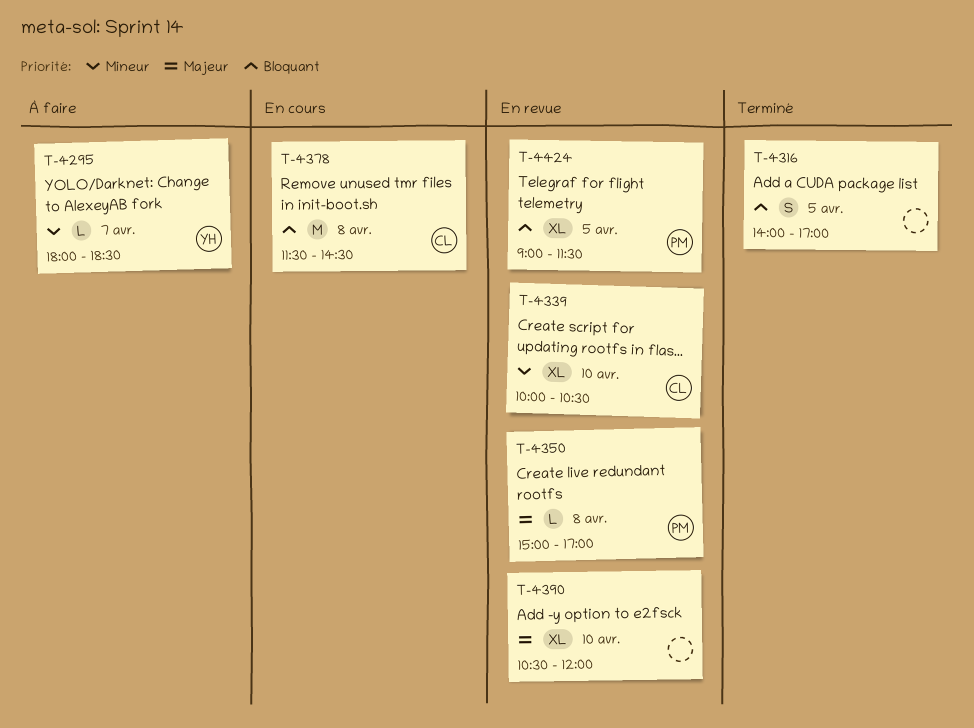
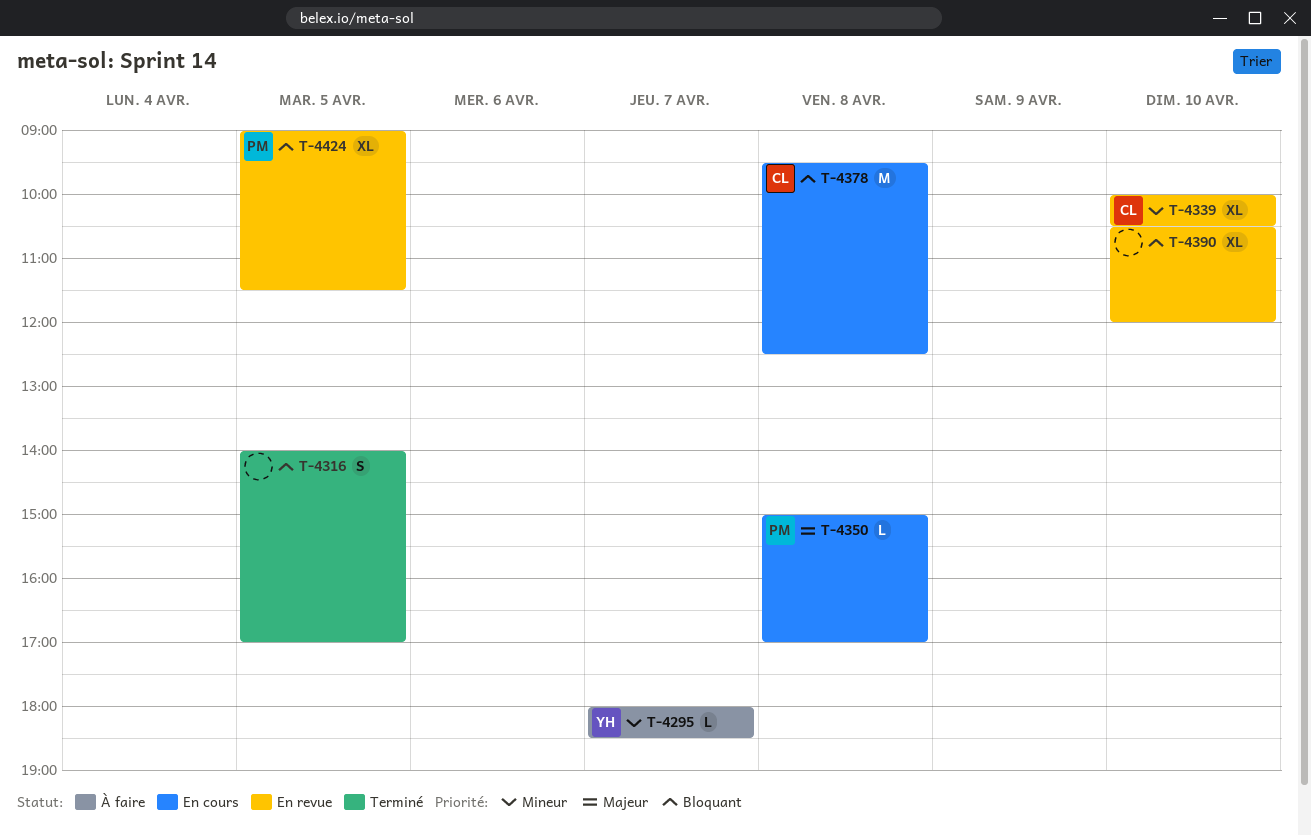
T-4350, status: En revue -> En cours
T-4378, begins: 11:30 -> 09:30
T-4378, ends: 14:30 -> 12:30
T-4390, priority: Majeur -> Bloquant

